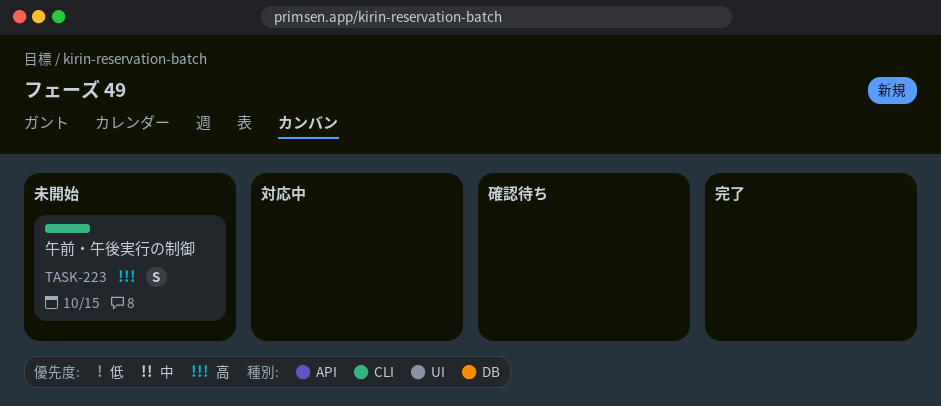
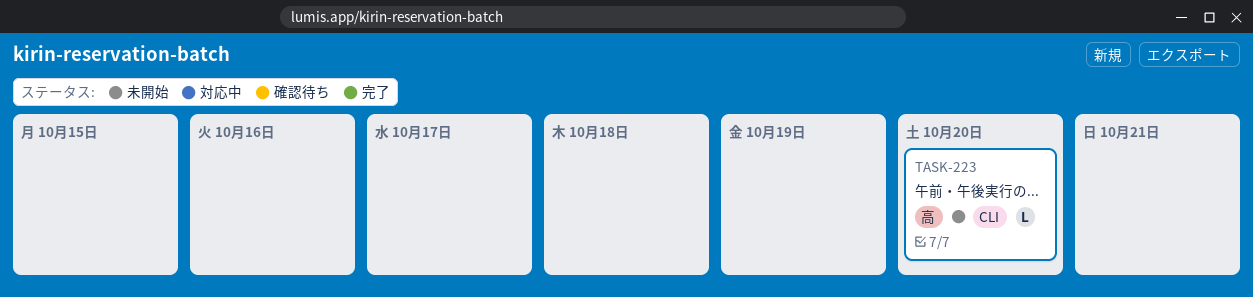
TASK-223, estimate: S -> L
TASK-223, due: Oct 15 -> Oct 20

